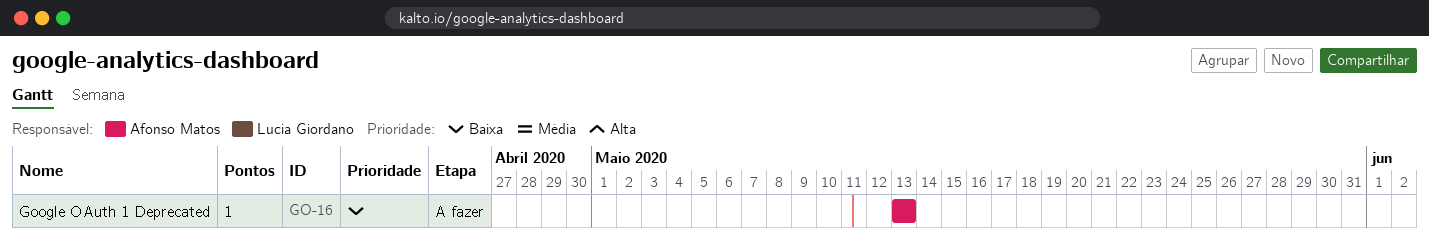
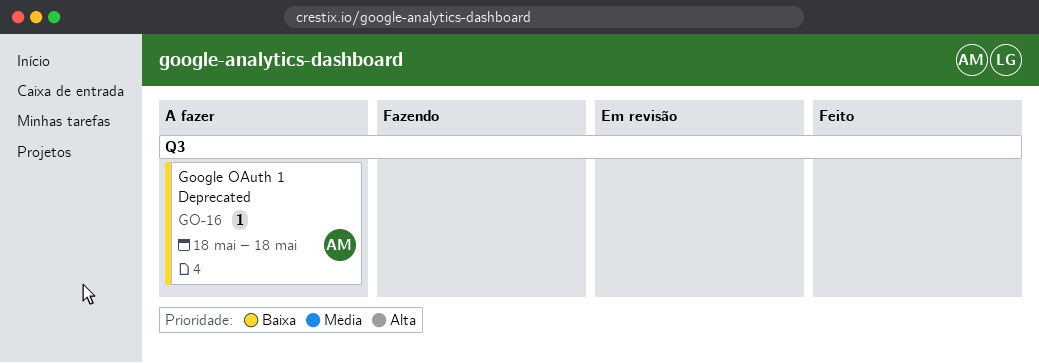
GO-16, start: May 13 -> May 18
GO-16, due: May 13 -> May 18

